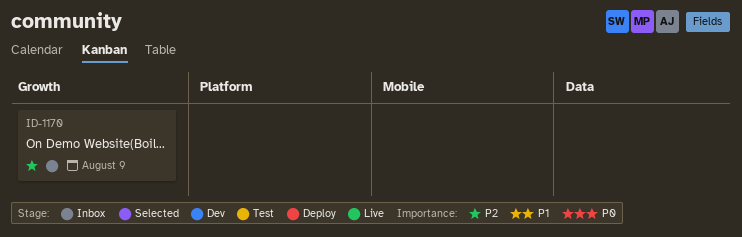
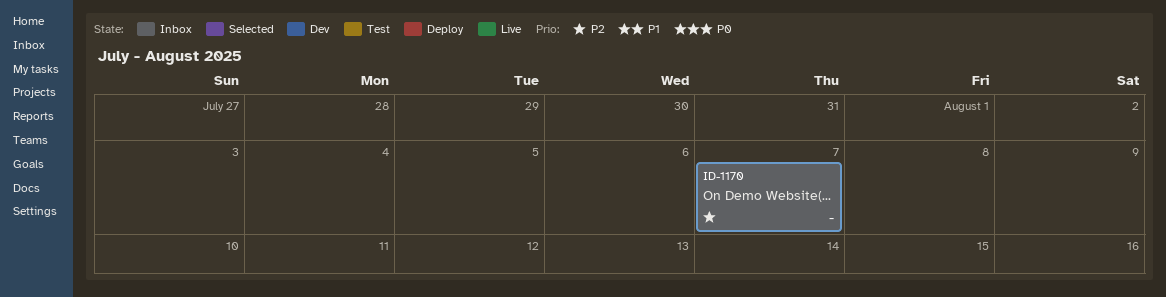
ID-1170, due: Aug 9 -> Aug 7

